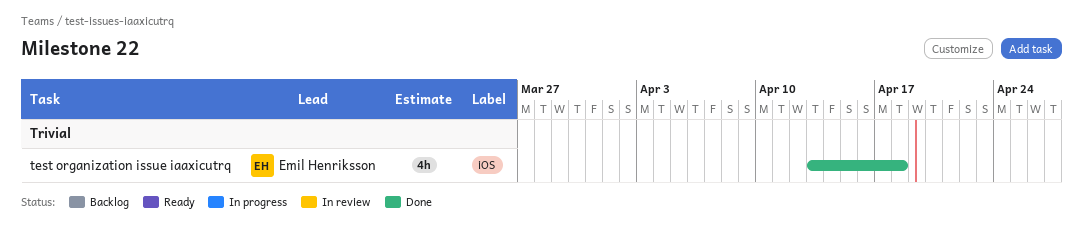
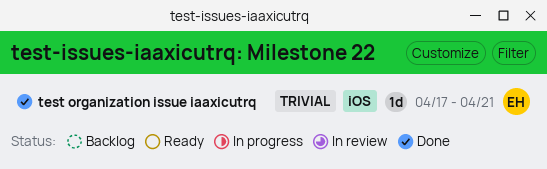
test organization issue iaaxicutrq, estimate: 4h -> 1d
test organization issue iaaxicutrq, start: Apr 13 -> Apr 17
test organization issue iaaxicutrq, due: Apr 18 -> Apr 21

